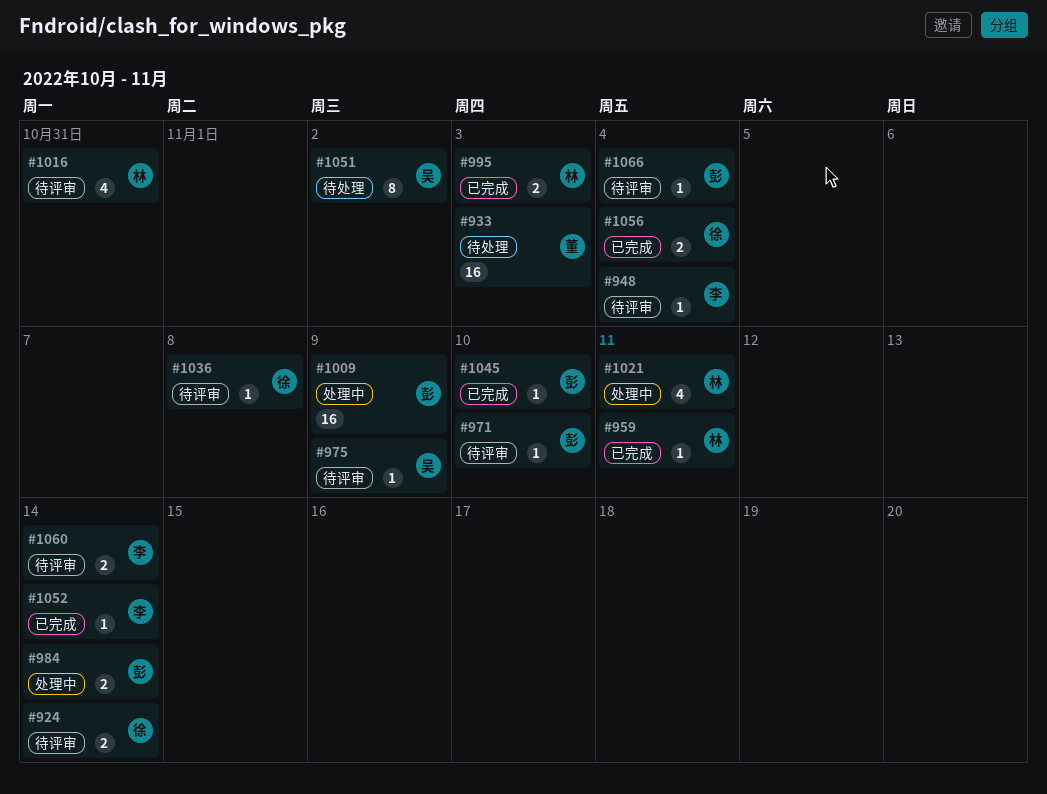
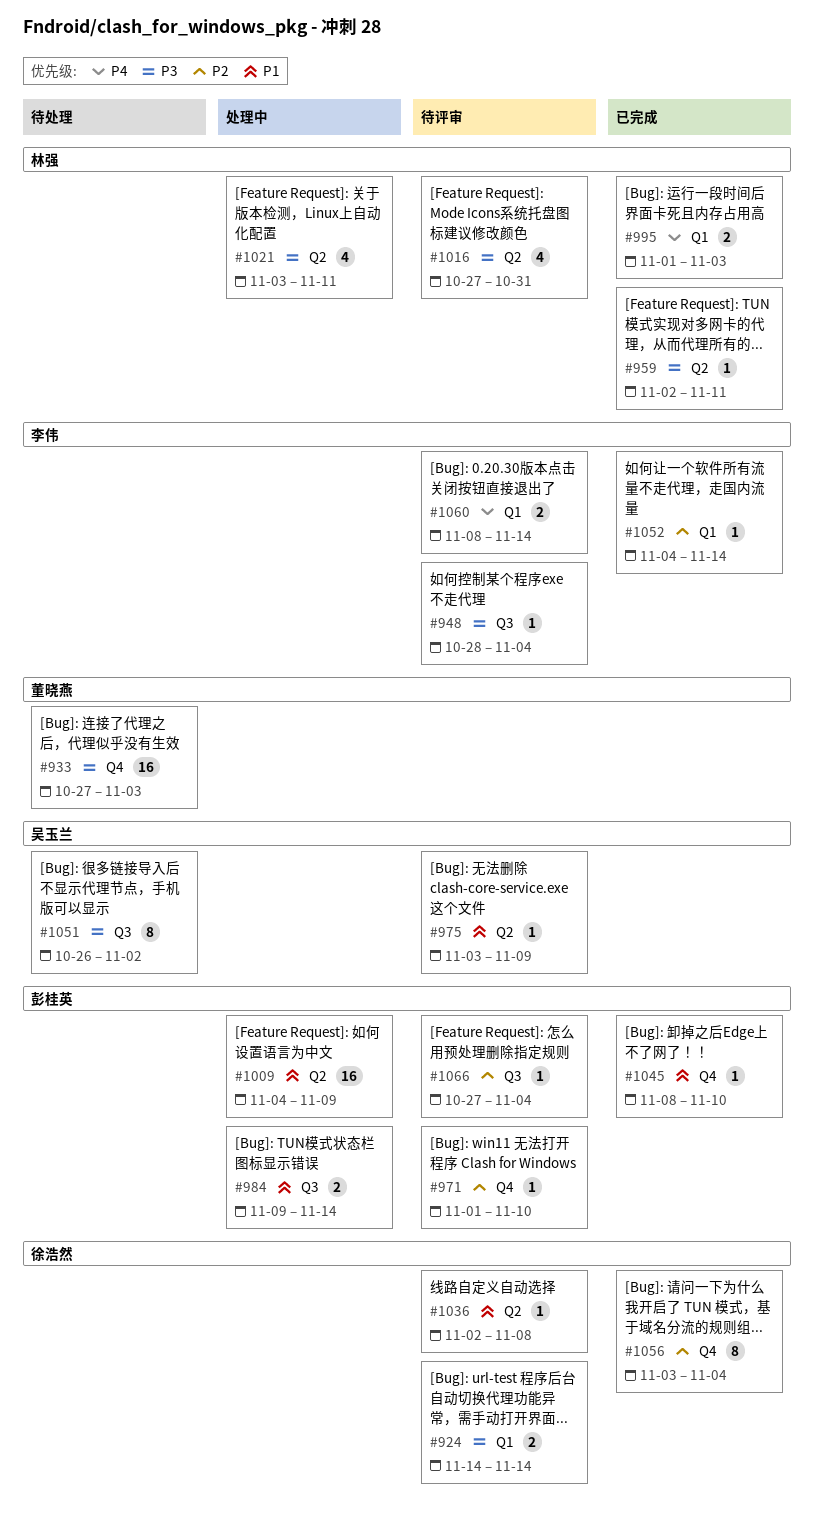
#1056, estimate: 2 -> 8

